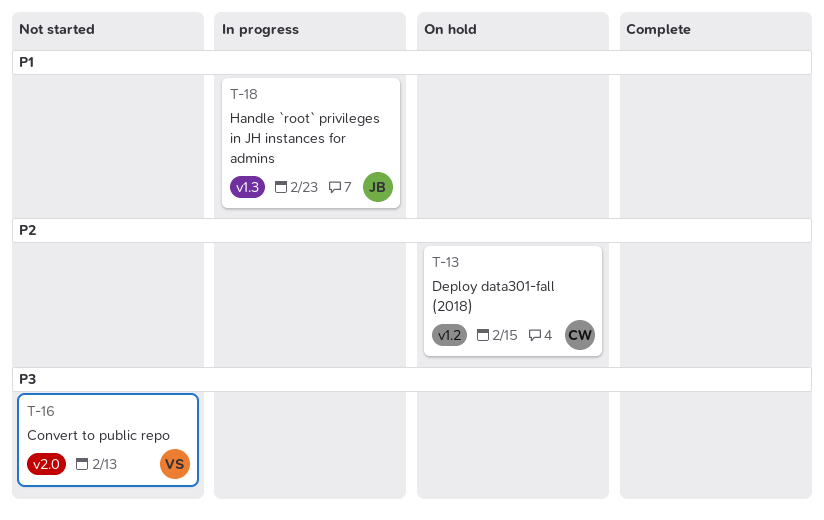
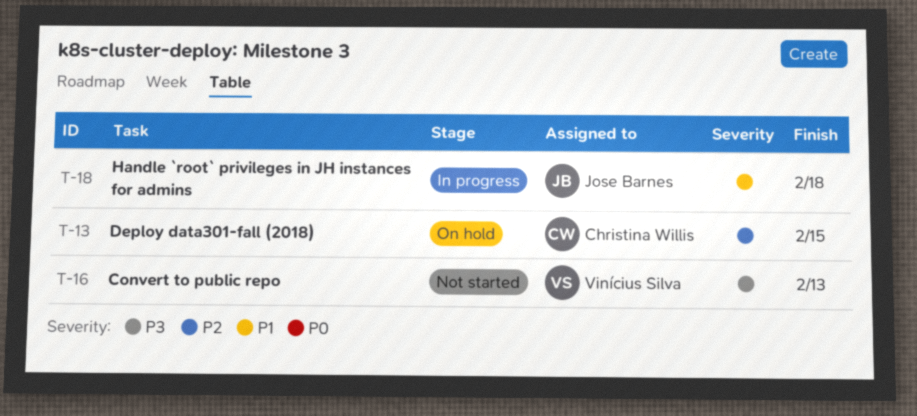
T-18, due: Feb 23 -> Feb 18

